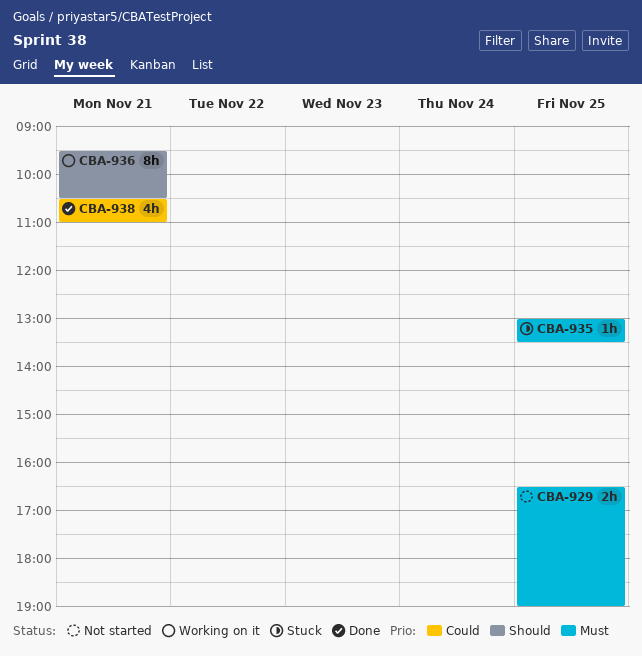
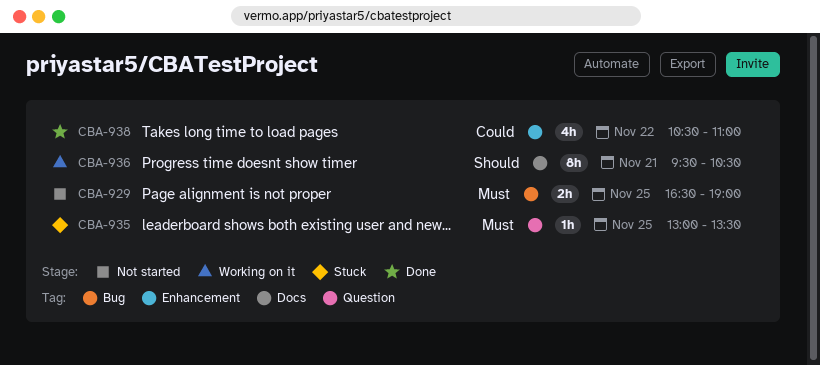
CBA-938, day: Nov 21 -> Nov 22

